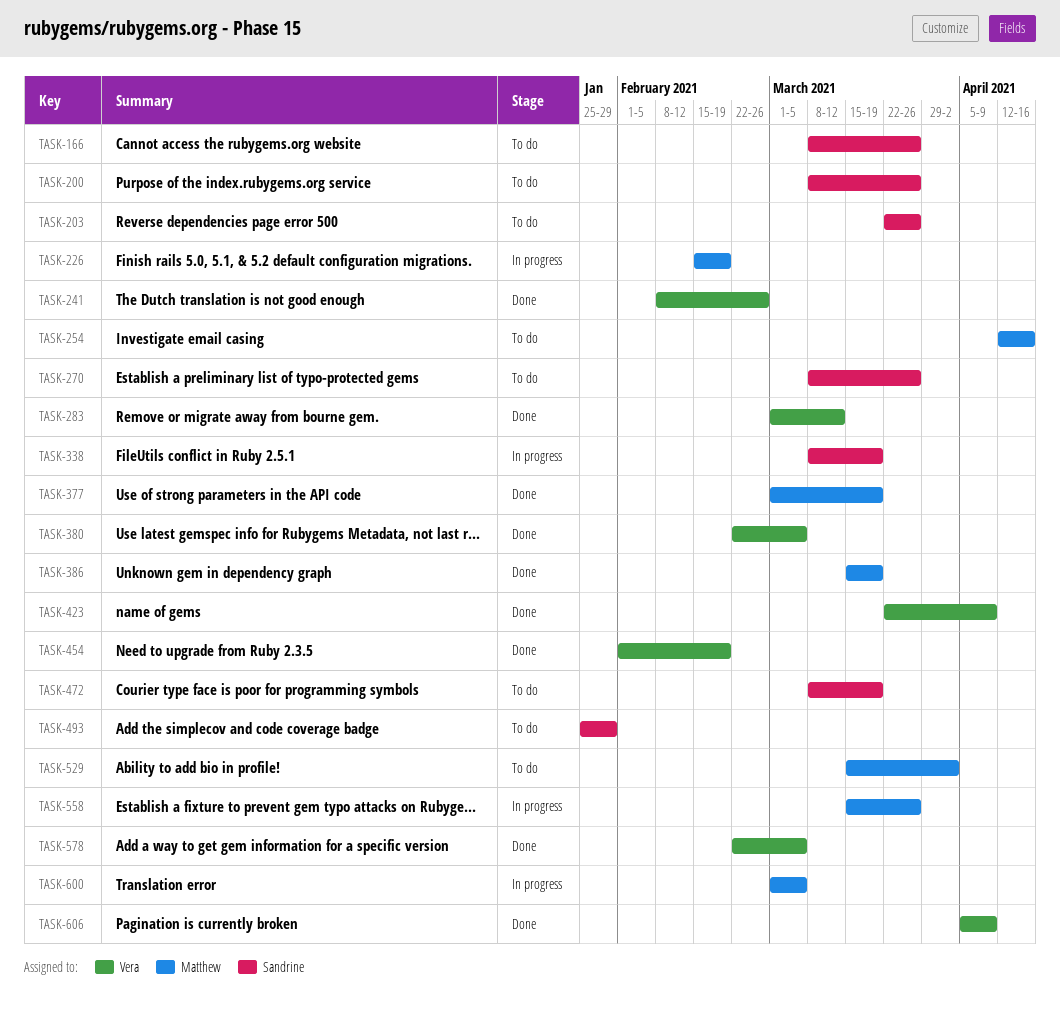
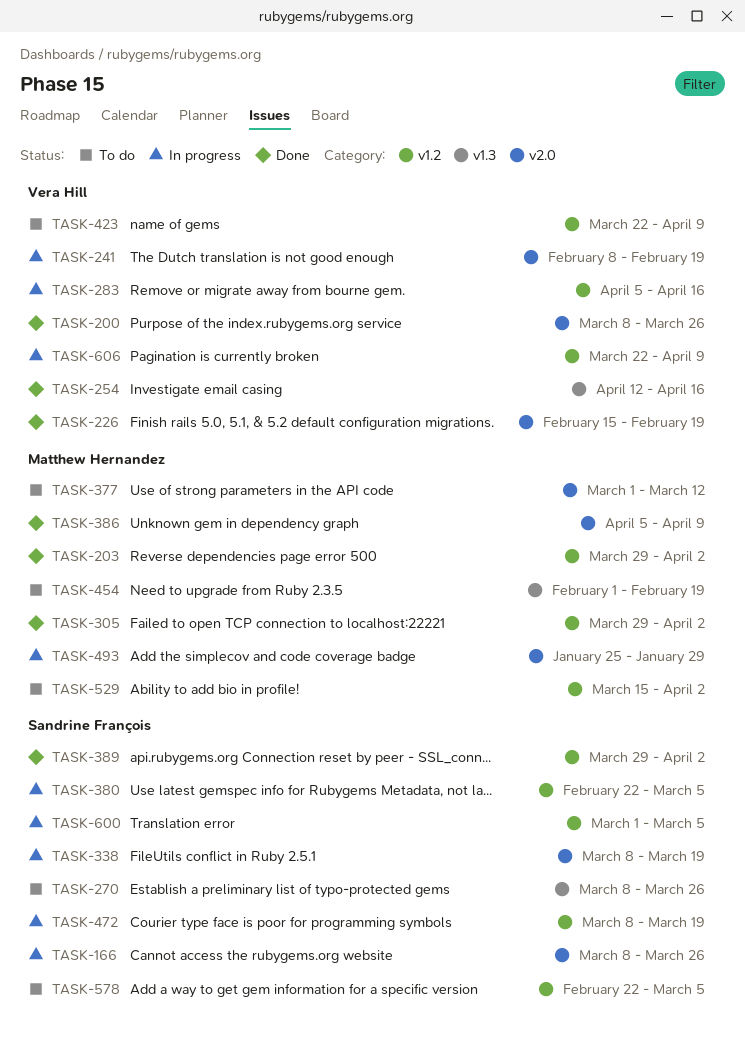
TASK-166, status: To do -> In progress
TASK-200, status: To do -> Done
TASK-200, owner: Sandrine François -> Vera Hill
TASK-203, status: To do -> Done
TASK-203, owner: Sandrine François -> Matthew Hernandez
TASK-203, start: Mar 22 -> Mar 29
TASK-203, due: Mar 26 -> Apr 2
TASK-226, status: In progress -> Done
TASK-226, owner: Matthew Hernandez -> Vera Hill
TASK-241, status: Done -> In progress
TASK-241, due: Feb 26 -> Feb 19
TASK-254, status: To do -> Done
TASK-254, owner: Matthew Hernandez -> Vera Hill
TASK-283, status: Done -> In progress
TASK-283, start: Mar 1 -> Apr 5
TASK-283, due: Mar 12 -> Apr 16
TASK-305: none -> present
TASK-377, status: Done -> To do
TASK-377, due: Mar 19 -> Mar 12
TASK-380, status: Done -> In progress
TASK-380, owner: Vera Hill -> Sandrine François
TASK-386, start: Mar 15 -> Apr 5
TASK-386, due: Mar 19 -> Apr 9
TASK-389: none -> present
TASK-423, status: Done -> To do
TASK-454, status: Done -> To do
TASK-454, owner: Vera Hill -> Matthew Hernandez
TASK-472, status: To do -> In progress
TASK-493, status: To do -> In progress
TASK-493, owner: Sandrine François -> Matthew Hernandez
TASK-558: present -> none
TASK-578, status: Done -> To do
TASK-578, owner: Vera Hill -> Sandrine François
TASK-600, owner: Matthew Hernandez -> Sandrine François
TASK-606, status: Done -> In progress
TASK-606, start: Apr 5 -> Mar 22

